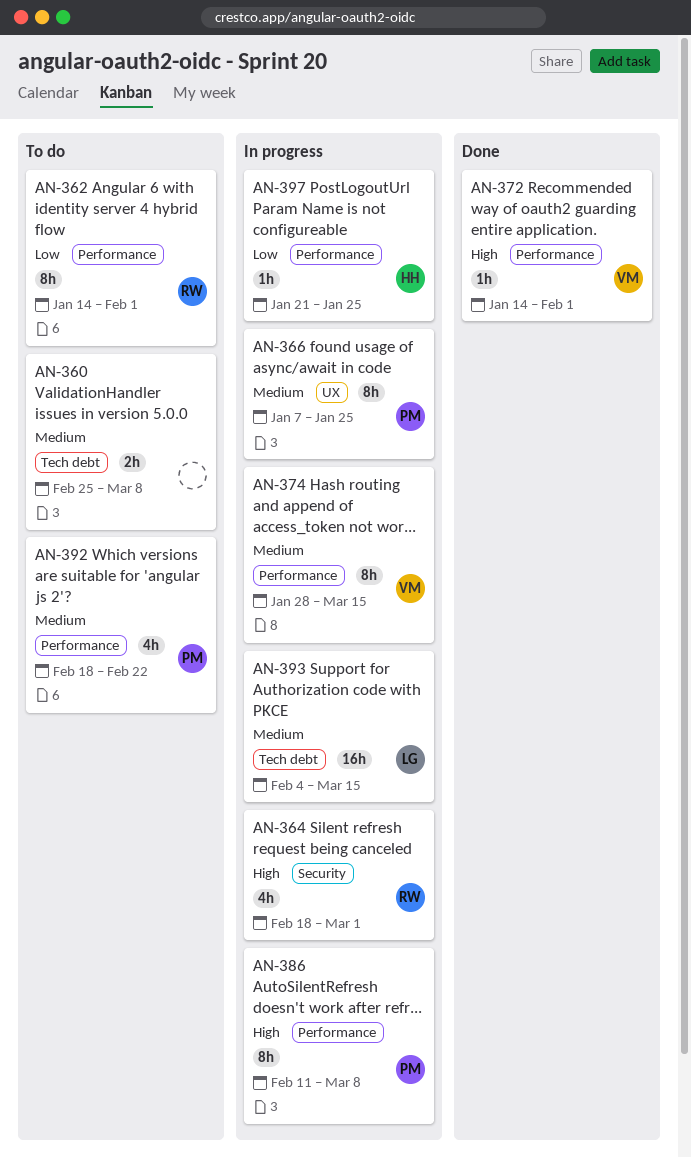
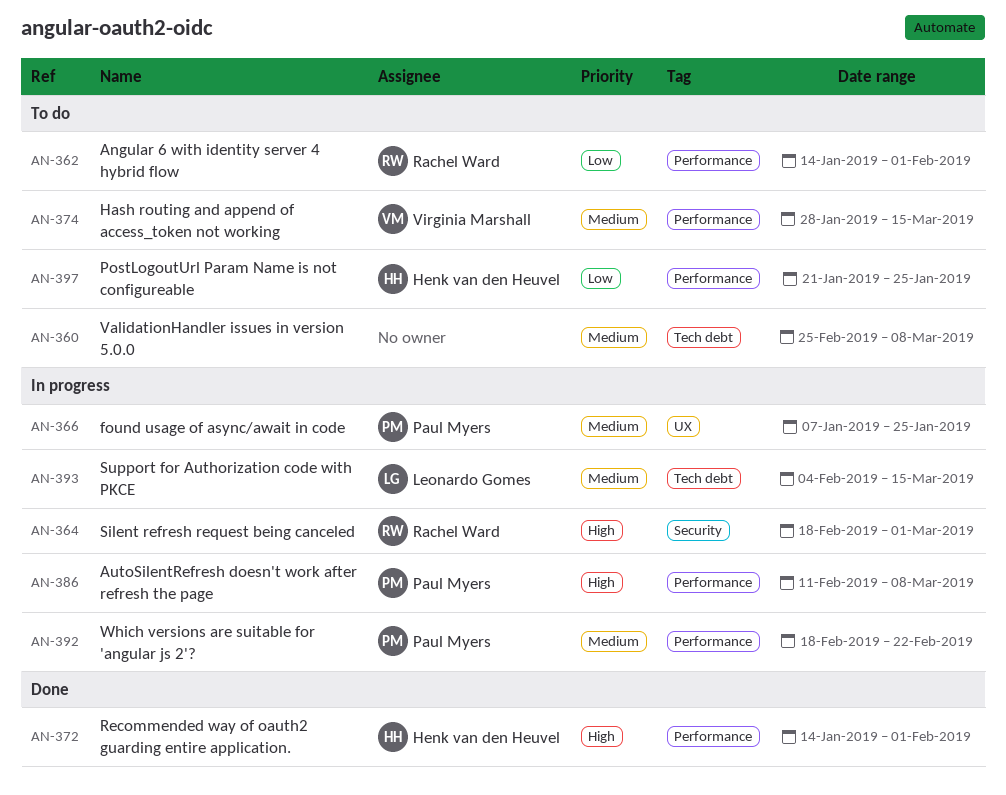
AN-372, owner: Virginia Marshall -> Henk van den Heuvel
AN-374, status: In progress -> To do
AN-392, status: To do -> In progress
AN-397, status: In progress -> To do

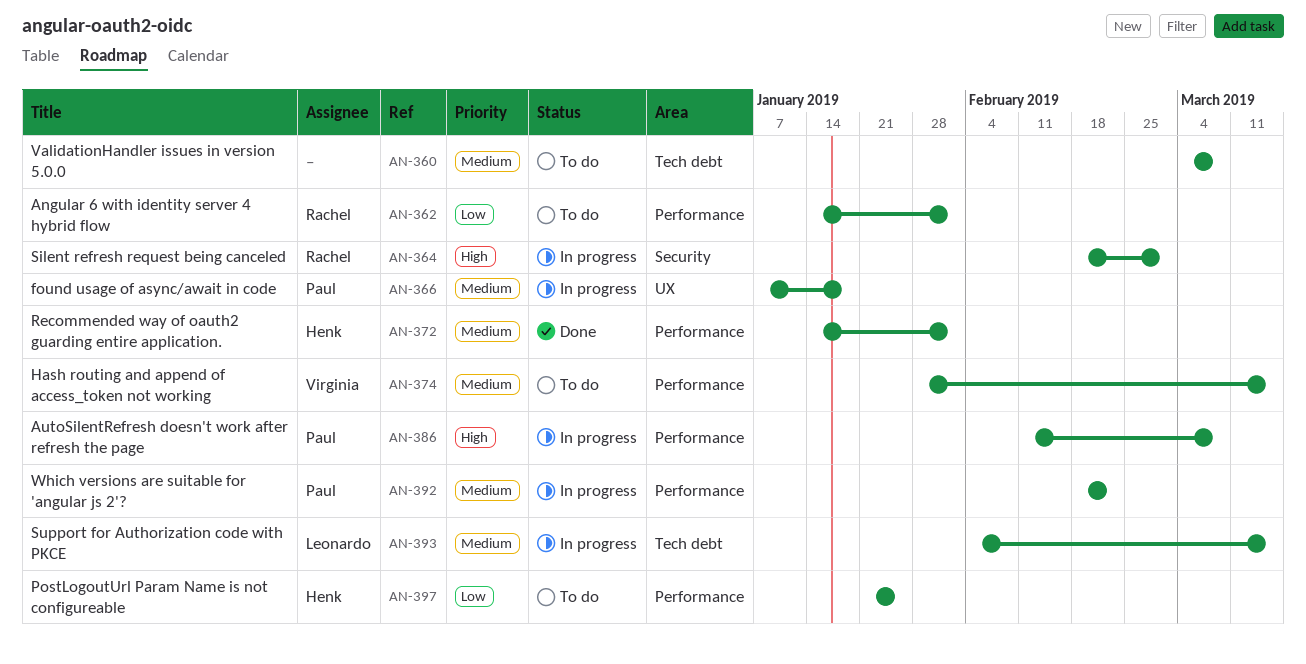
AN-360, start: Feb 25 -> Mar 4
AN-366, due: Jan 25 -> Jan 18
AN-372, priority: High -> Medium

